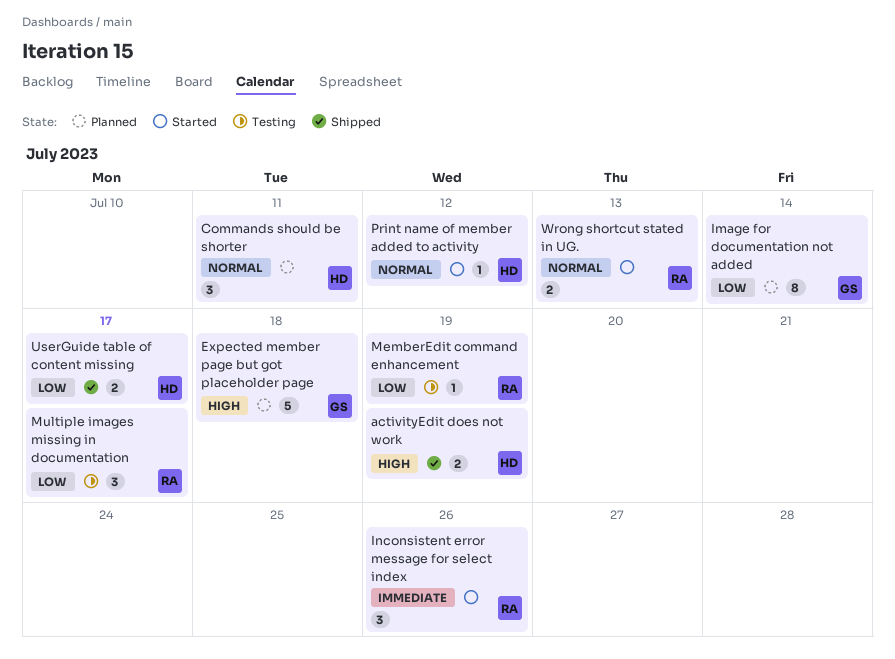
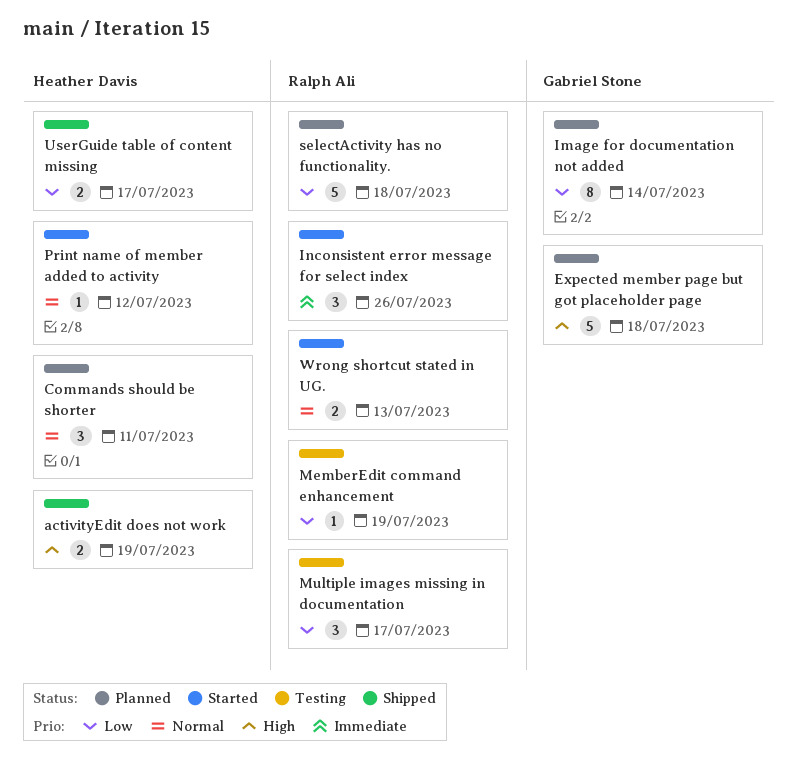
selectActivity has no functionality.: none -> present

